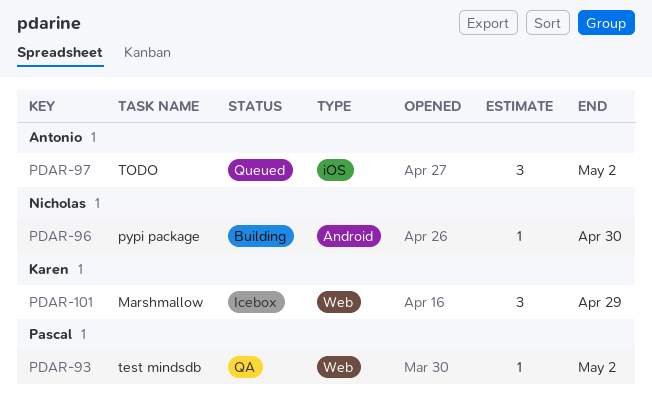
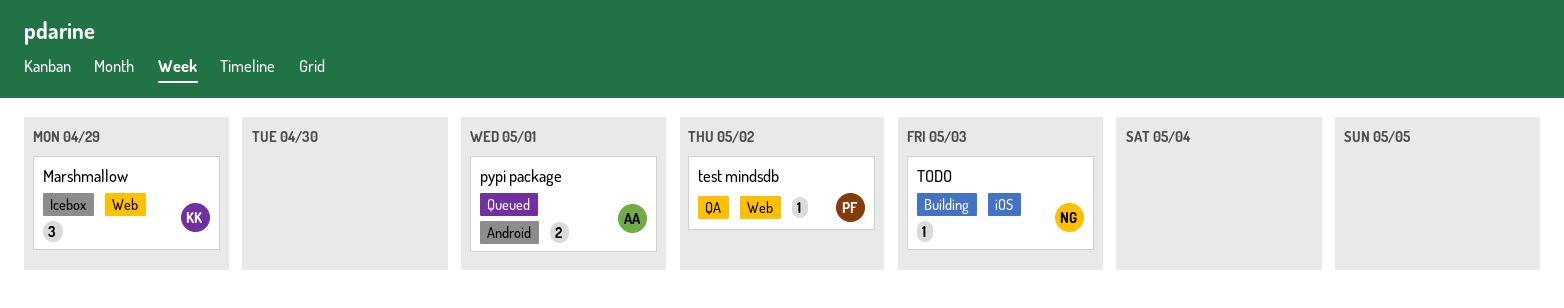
pypi package, status: Building -> Queued
pypi package, owner: Nicholas -> Antonio
pypi package, estimate: 1 -> 2
pypi package, due: Apr 30 -> May 1
TODO, status: Queued -> Building
TODO, owner: Antonio -> Nicholas
TODO, estimate: 3 -> 1
TODO, due: May 2 -> May 3

